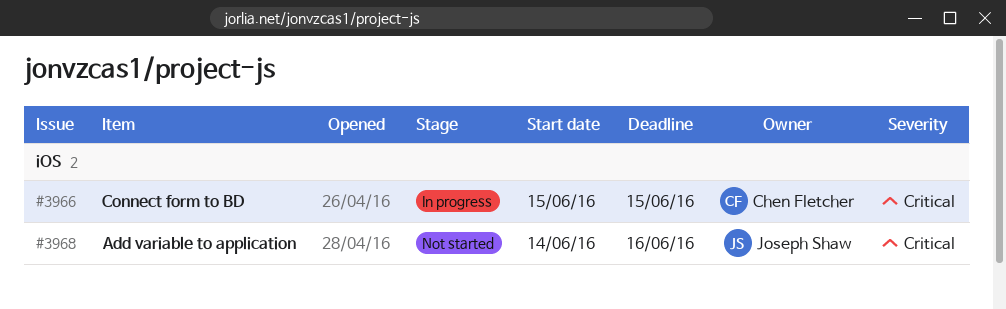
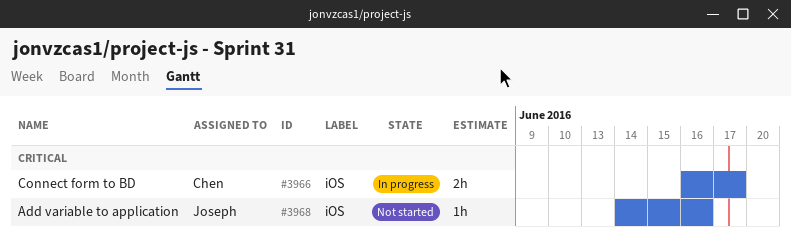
#3966, start: Jun 15 -> Jun 16
#3966, due: Jun 15 -> Jun 17

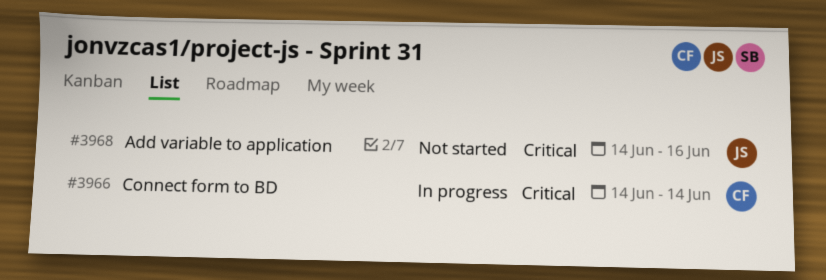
#3966, start: Jun 16 -> Jun 14
#3966, due: Jun 17 -> Jun 14

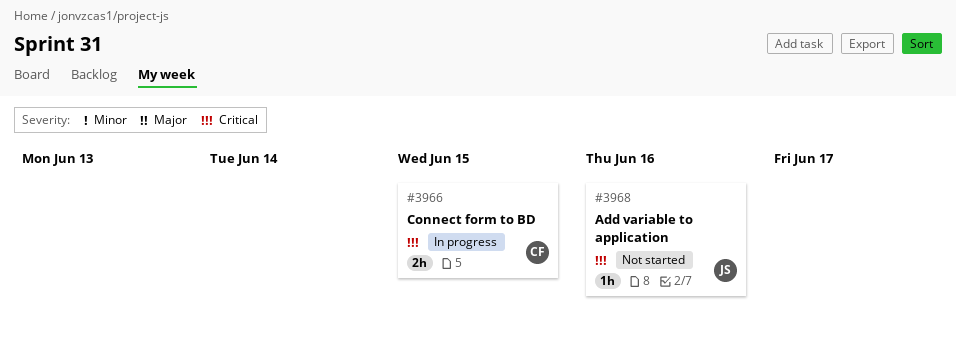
#3966, due: Jun 14 -> Jun 15

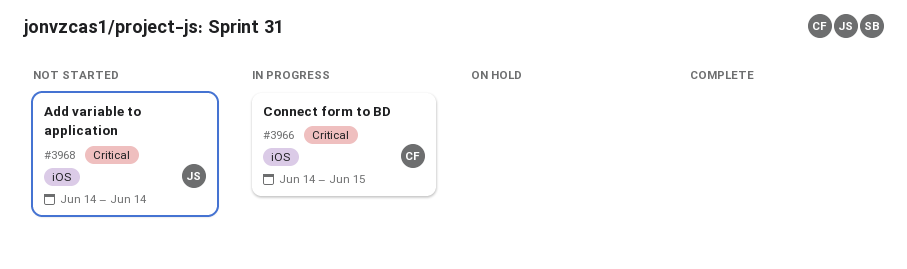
#3968, due: Jun 16 -> Jun 14

